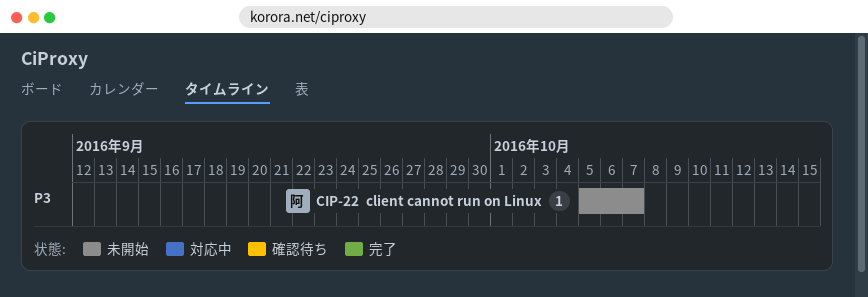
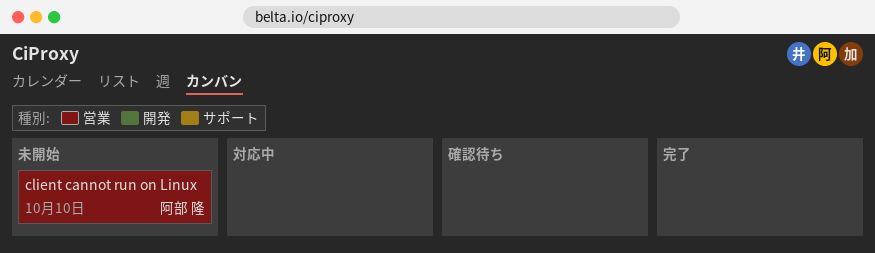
client cannot run on Linux, due: Oct 7 -> Oct 10

